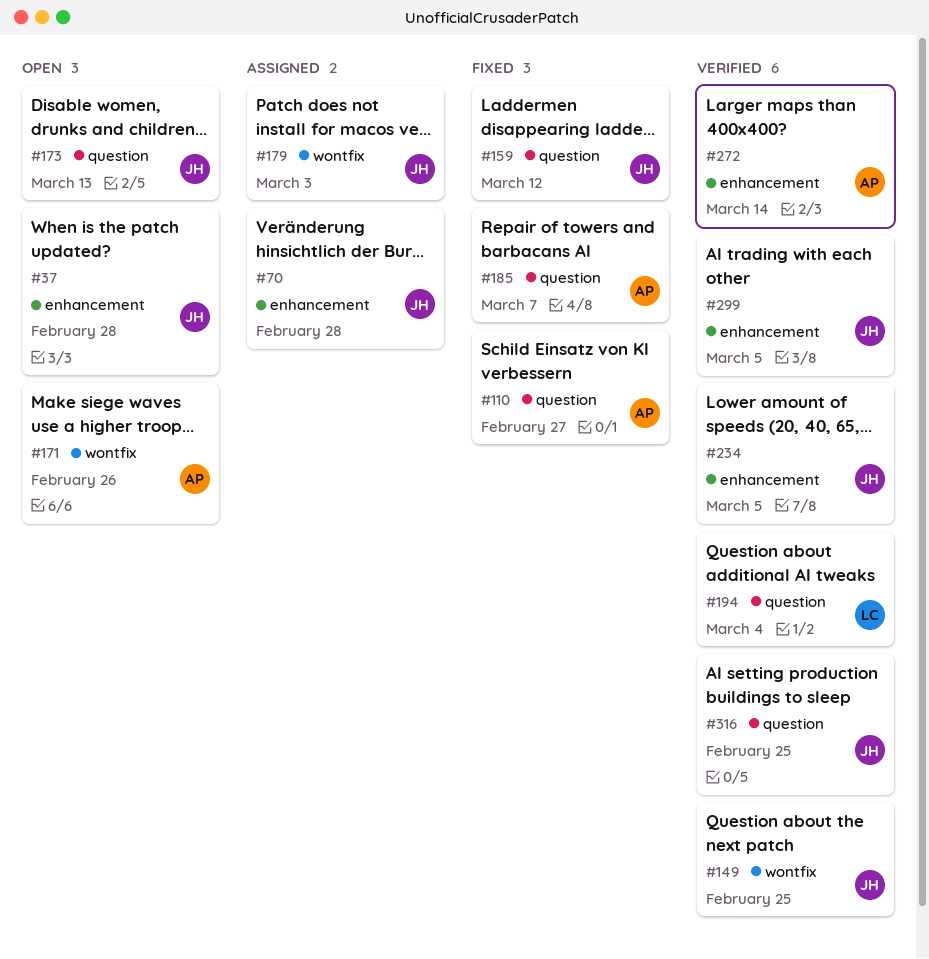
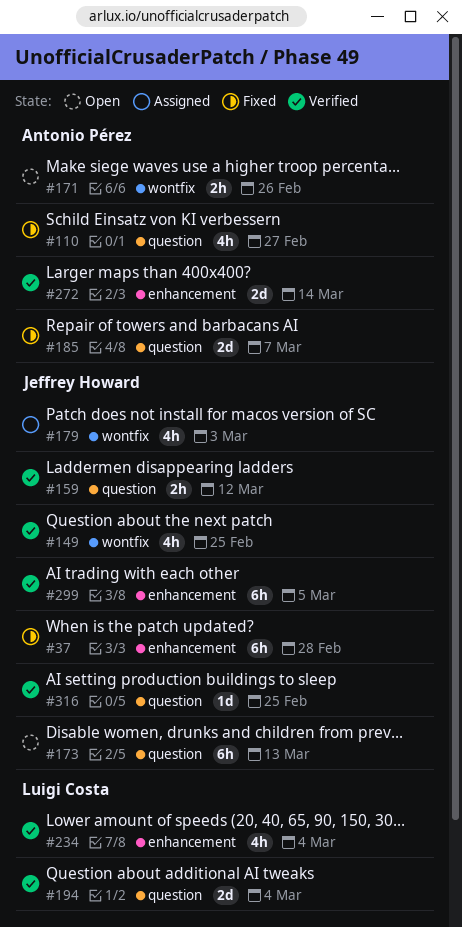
#37, status: Open -> Fixed
#70: present -> none
#159, status: Fixed -> Verified
#234, owner: Jeffrey Howard -> Luigi Costa
#234, due: Mar 5 -> Mar 4

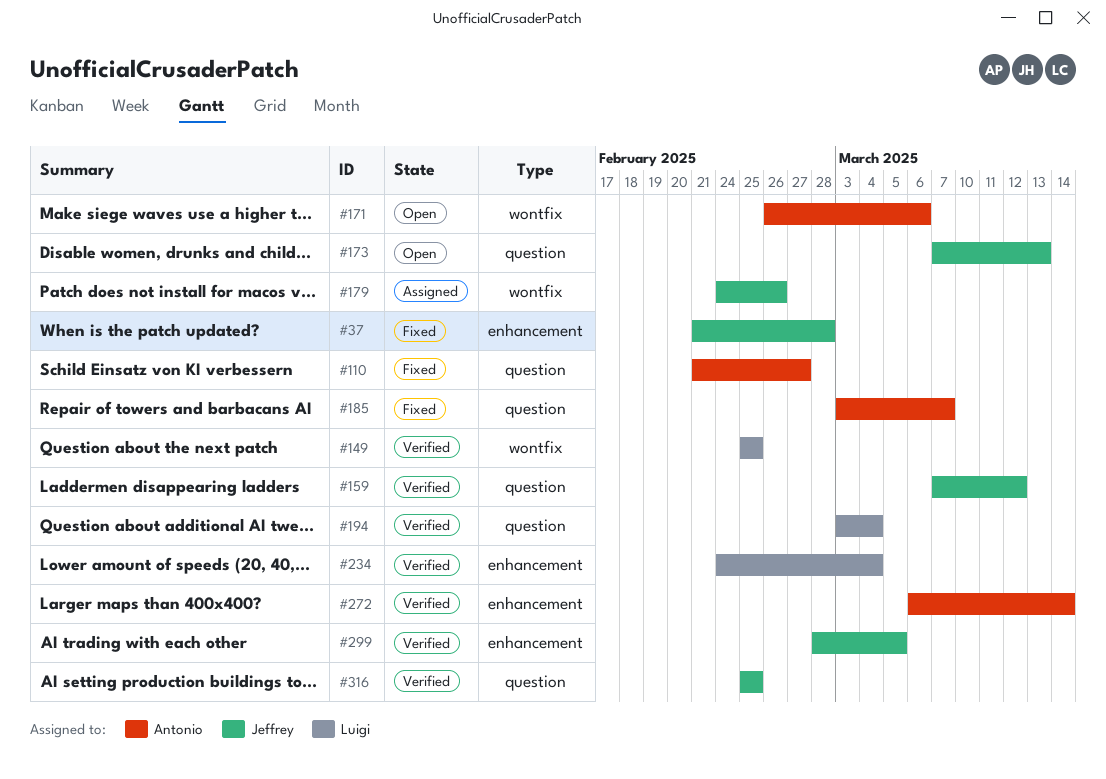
#149, owner: Jeffrey Howard -> Luigi Costa
#171, due: Feb 26 -> Mar 6
#179, due: Mar 3 -> Feb 26

